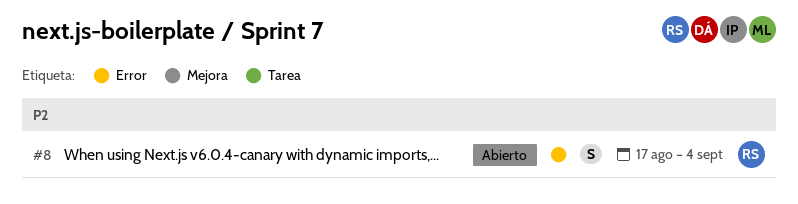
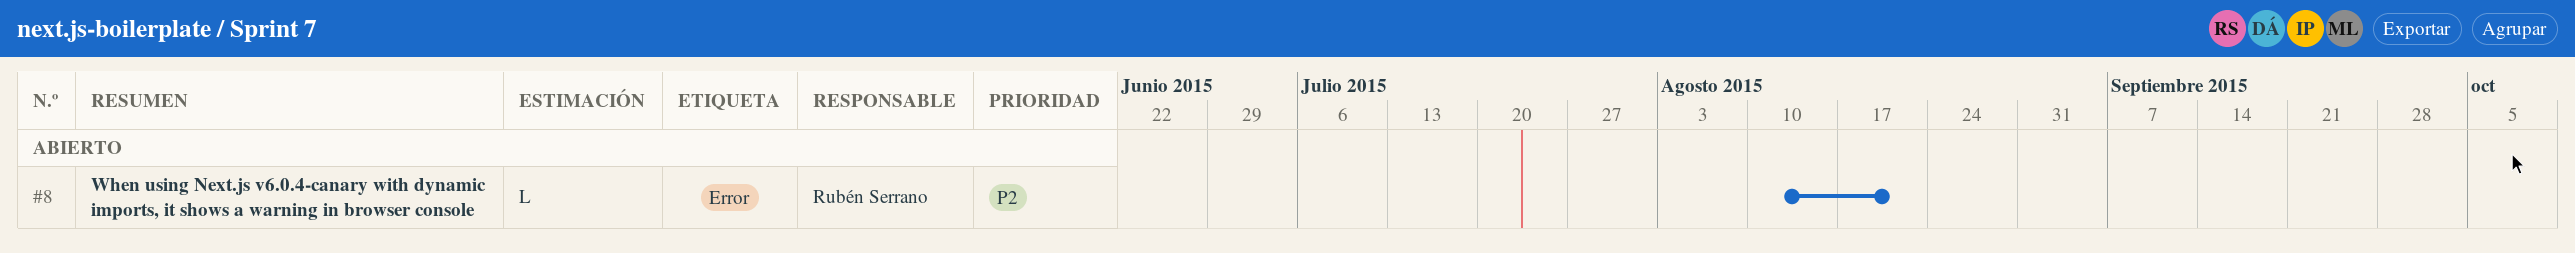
#8, estimate: S -> L
#8, start: Aug 17 -> Aug 10
#8, due: Sep 4 -> Aug 21

